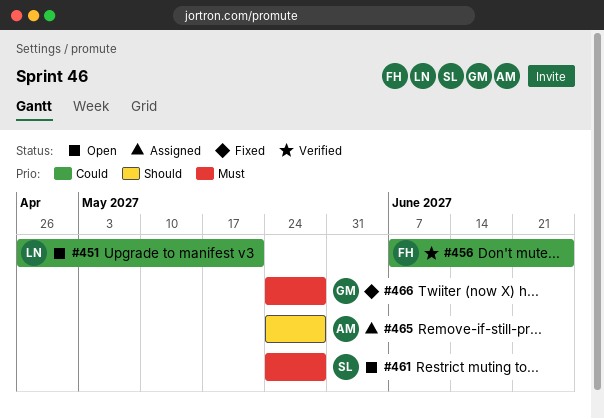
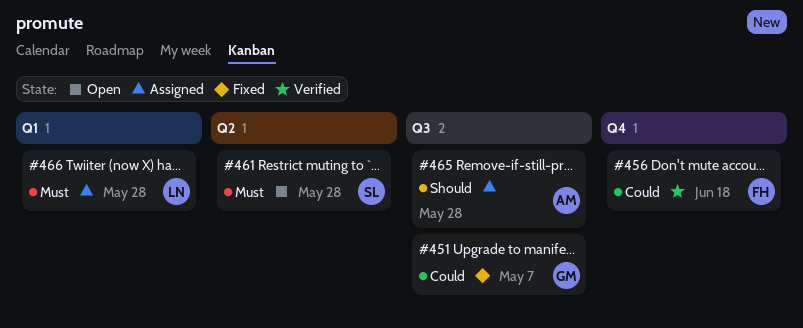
#451, status: Open -> Fixed
#451, owner: LN -> GM
#451, due: May 21 -> May 7
#456, due: Jun 25 -> Jun 18
#466, status: Fixed -> Assigned
#466, owner: GM -> LN

